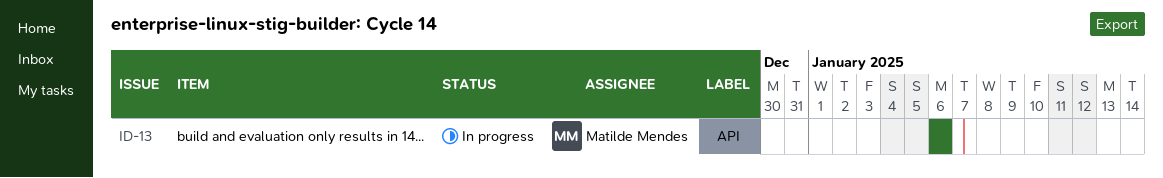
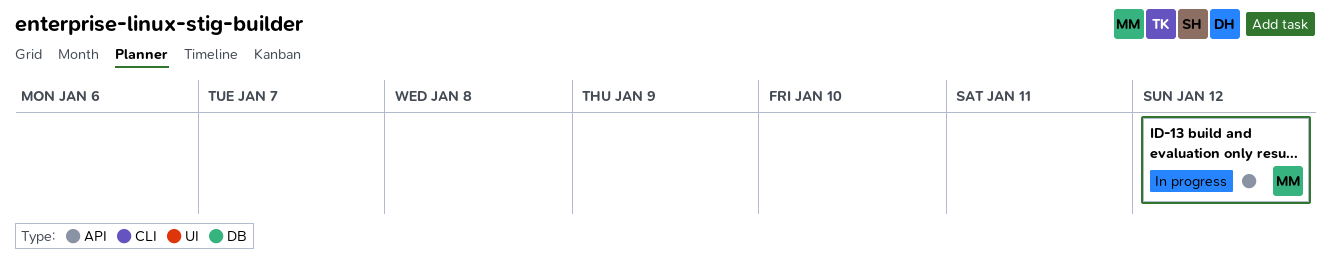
ID-13, due: Jan 6 -> Jan 12

